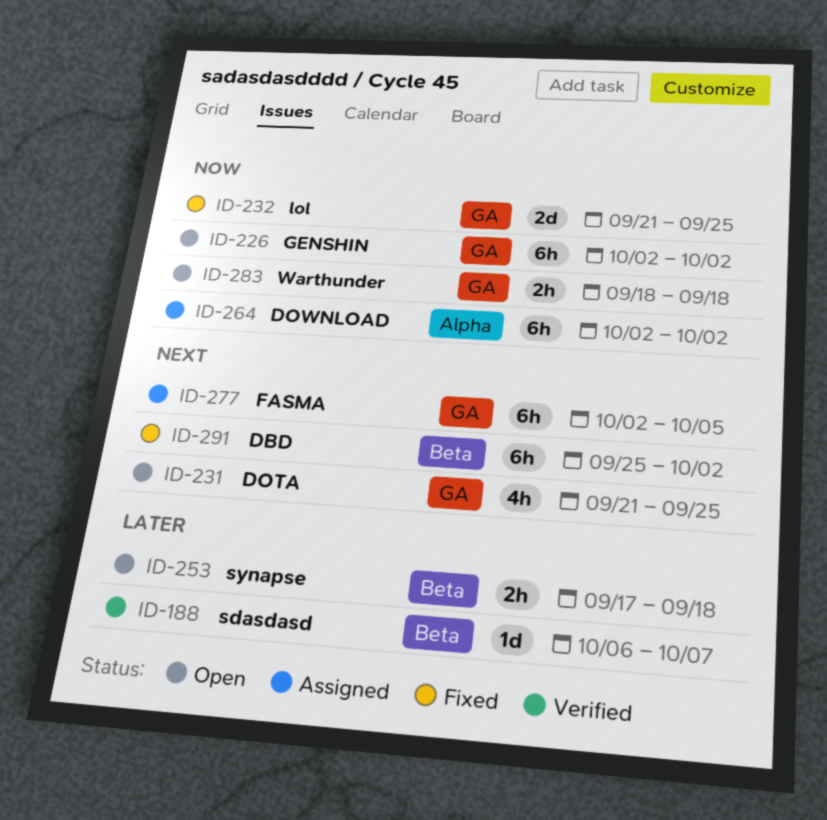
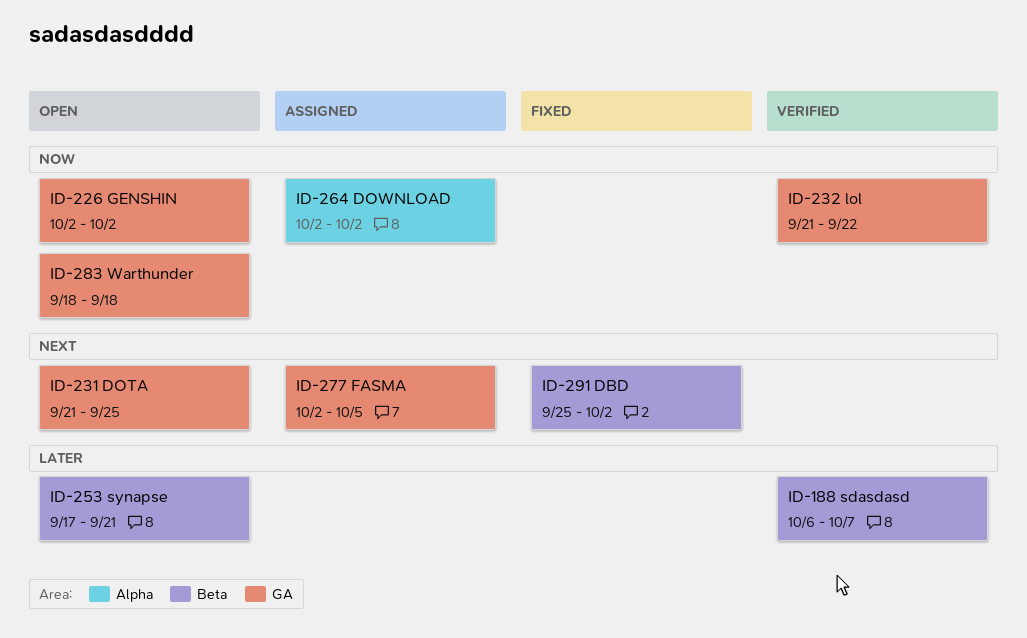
ID-232, status: Fixed -> Verified
ID-232, due: Sep 25 -> Sep 22
ID-253, due: Sep 18 -> Sep 21

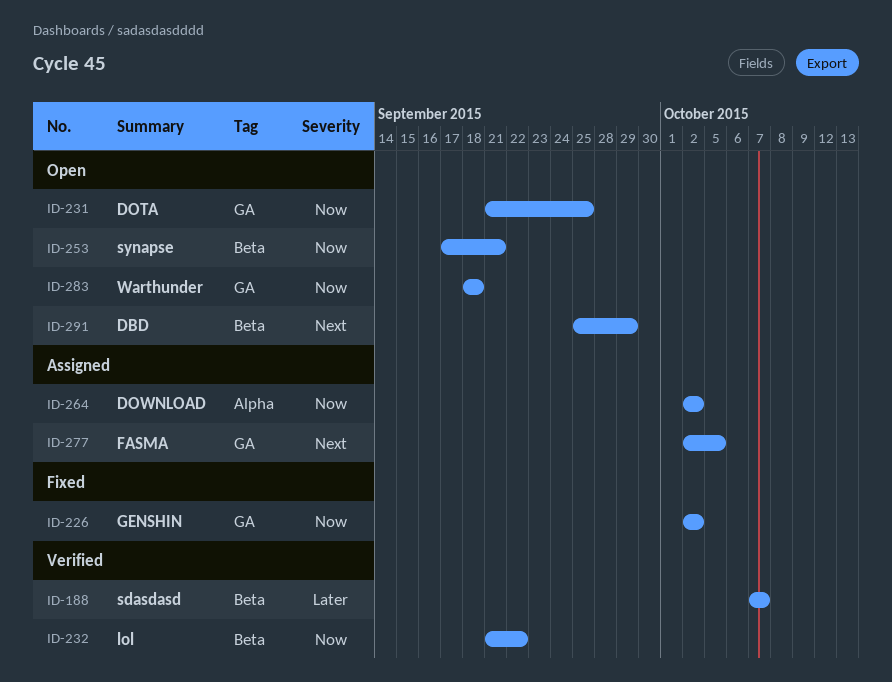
ID-188, start: Oct 6 -> Oct 7
ID-226, status: Open -> Fixed
ID-231, priority: Next -> Now
ID-232, label: GA -> Beta
ID-253, priority: Later -> Now
ID-291, status: Fixed -> Open
ID-291, due: Oct 2 -> Sep 29

